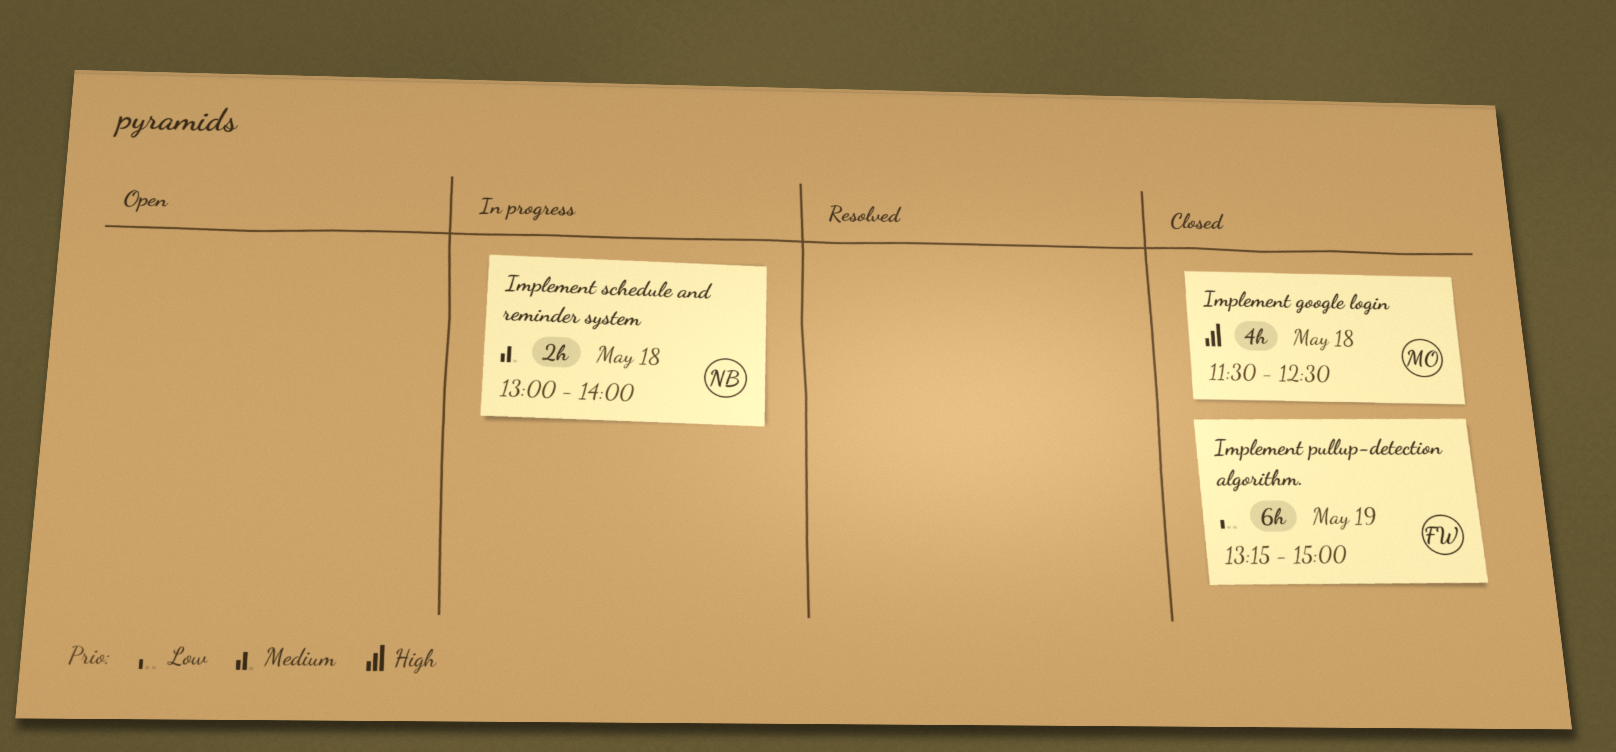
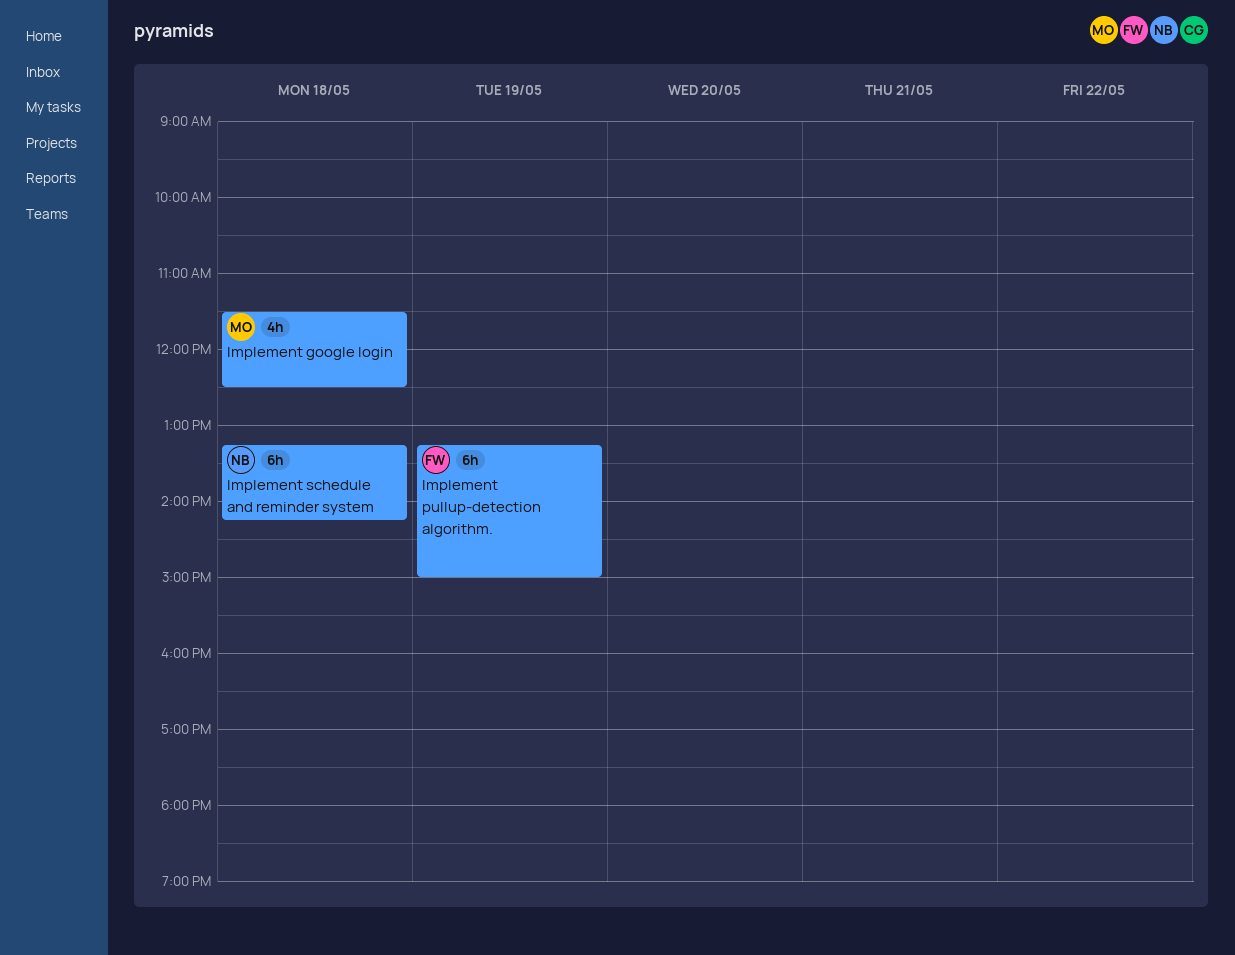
Implement schedule and reminder system, estimate: 2h -> 6h
Implement schedule and reminder system, begins: 13:00 -> 13:15
Implement schedule and reminder system, ends: 14:00 -> 14:15

